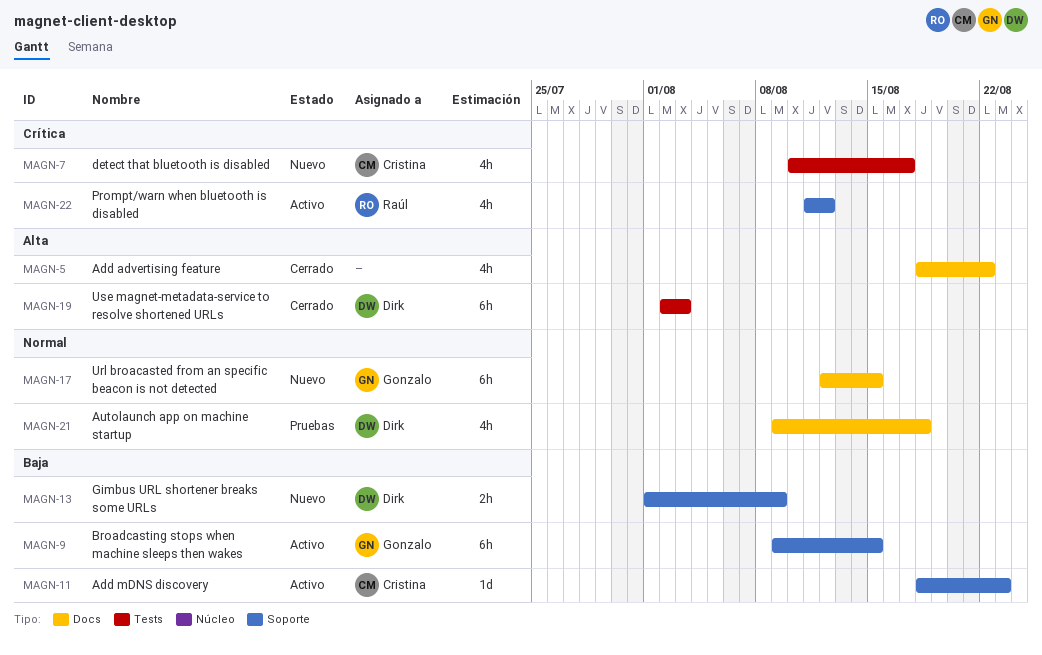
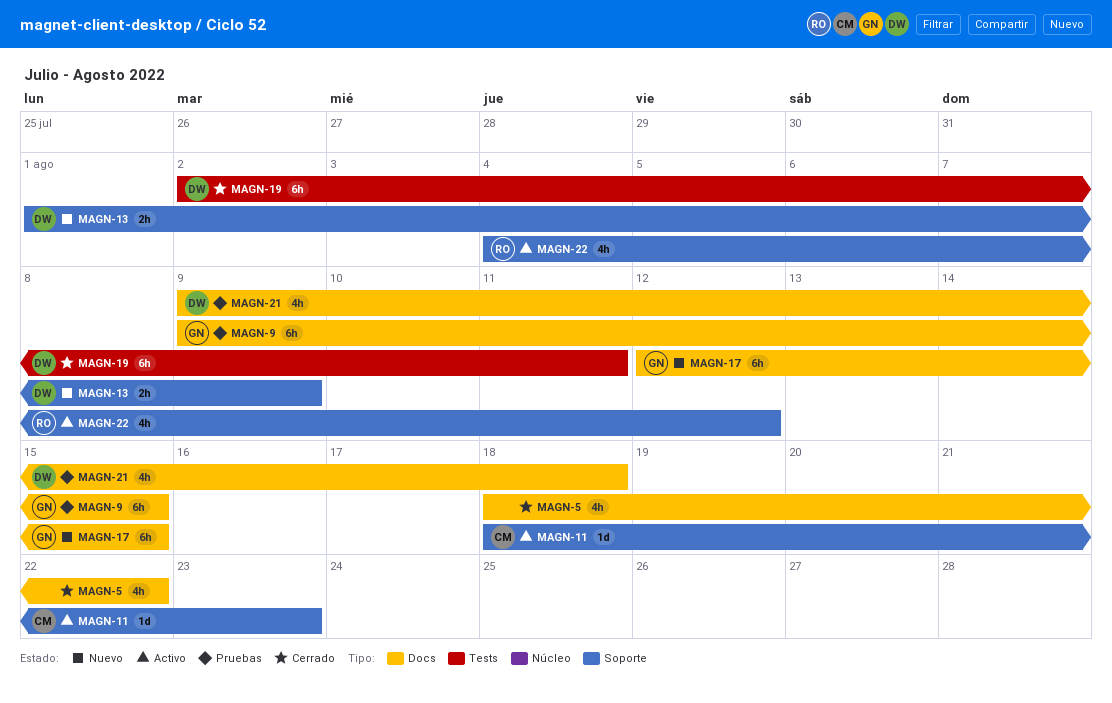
MAGN-7: present -> none
MAGN-9, status: Activo -> Pruebas
MAGN-9, label: Soporte -> Docs
MAGN-19, due: Aug 3 -> Aug 11
MAGN-22, start: Aug 11 -> Aug 4

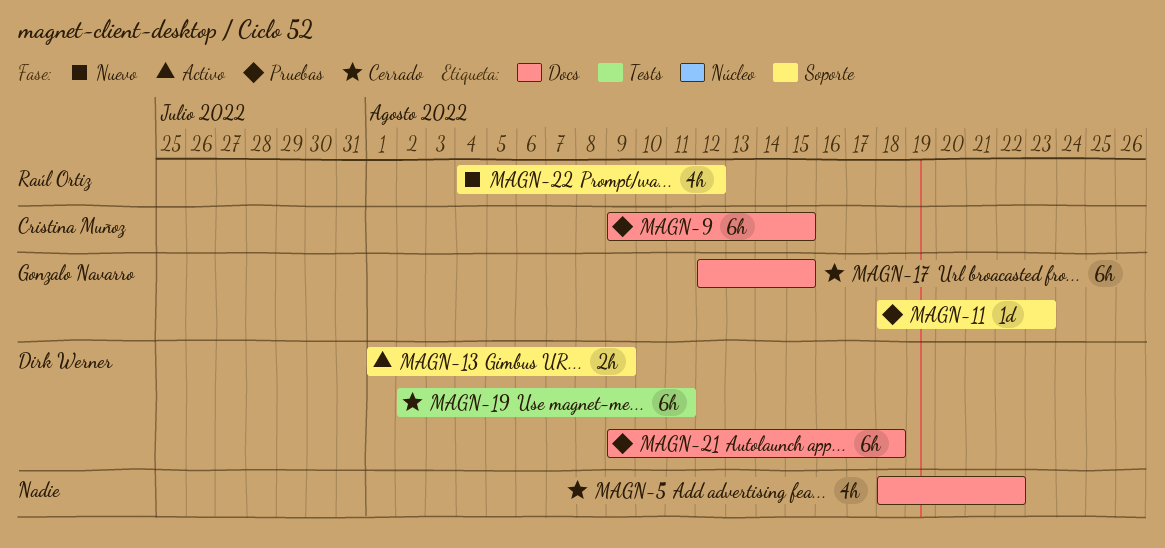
MAGN-9, owner: Gonzalo Navarro -> Cristina Muñoz
MAGN-11, status: Activo -> Pruebas
MAGN-11, owner: Cristina Muñoz -> Gonzalo Navarro
MAGN-13, status: Nuevo -> Activo
MAGN-17, status: Nuevo -> Cerrado
MAGN-21, estimate: 4h -> 6h
MAGN-22, status: Activo -> Nuevo

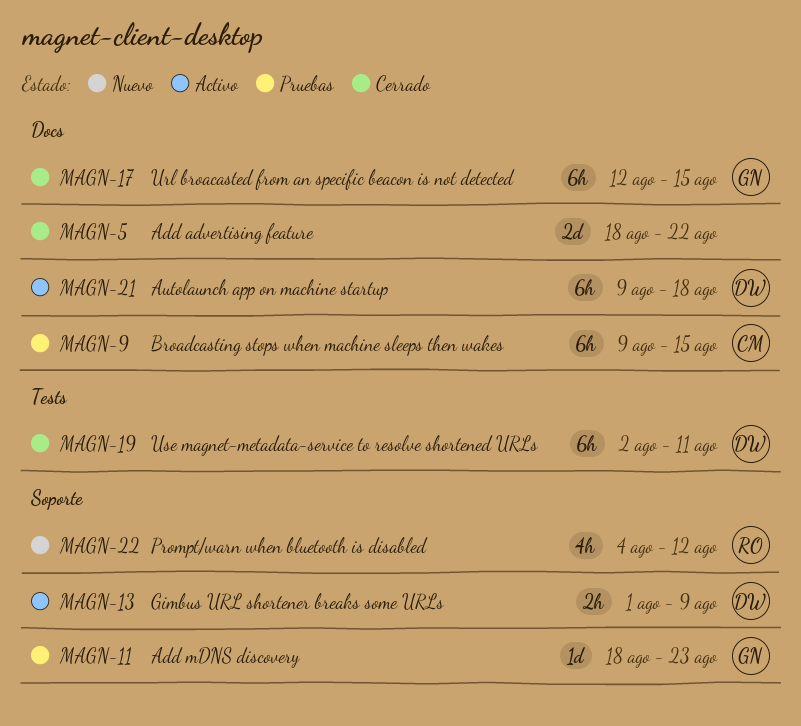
MAGN-5, estimate: 4h -> 2d
MAGN-21, status: Pruebas -> Activo

